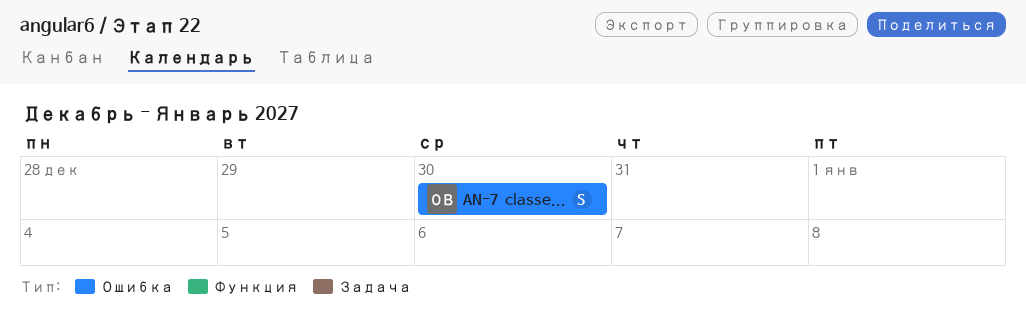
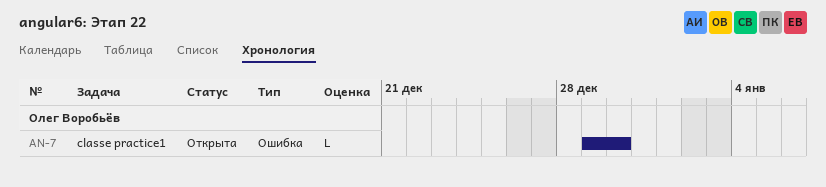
AN-7, estimate: S -> L
AN-7, start: Dec 30 -> Dec 29

